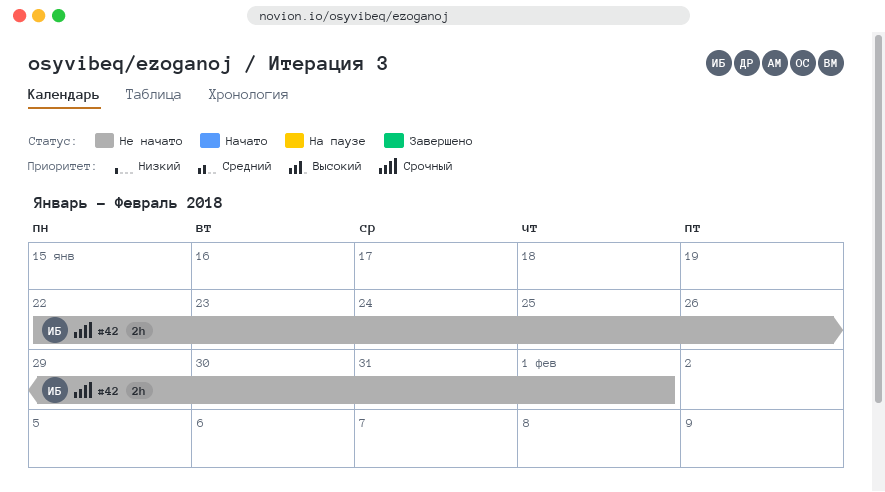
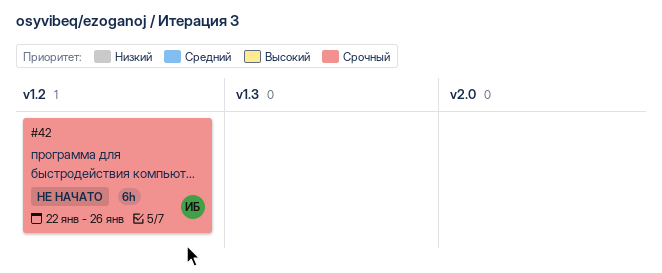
#42, estimate: 2h -> 6h
#42, due: Feb 1 -> Jan 26

